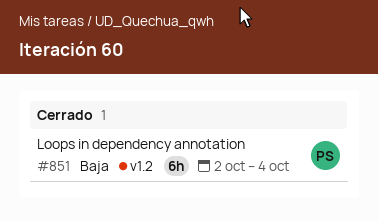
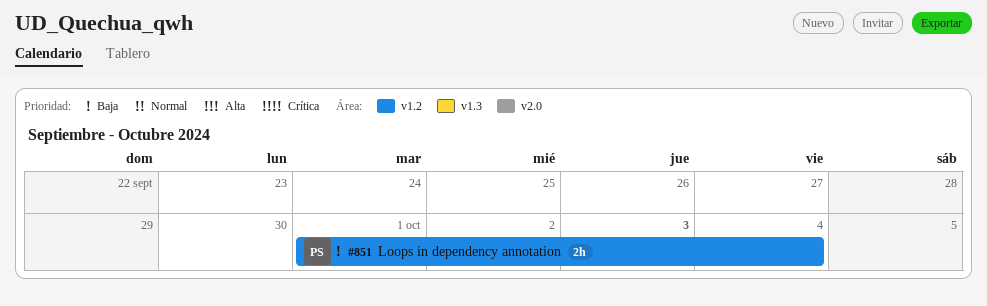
#851, estimate: 6h -> 2h
#851, start: Oct 2 -> Oct 1

